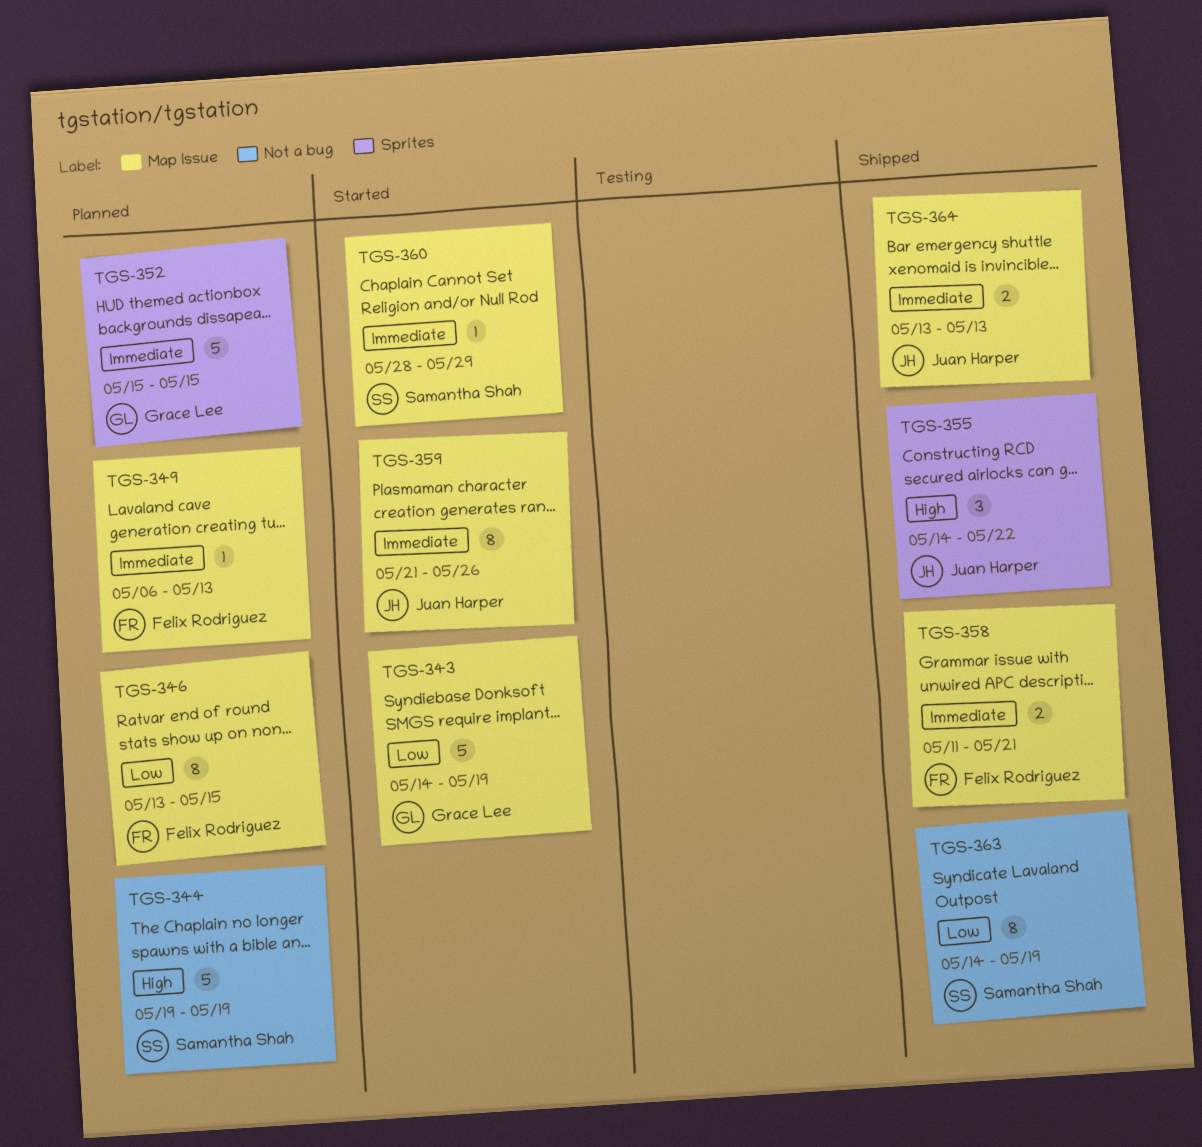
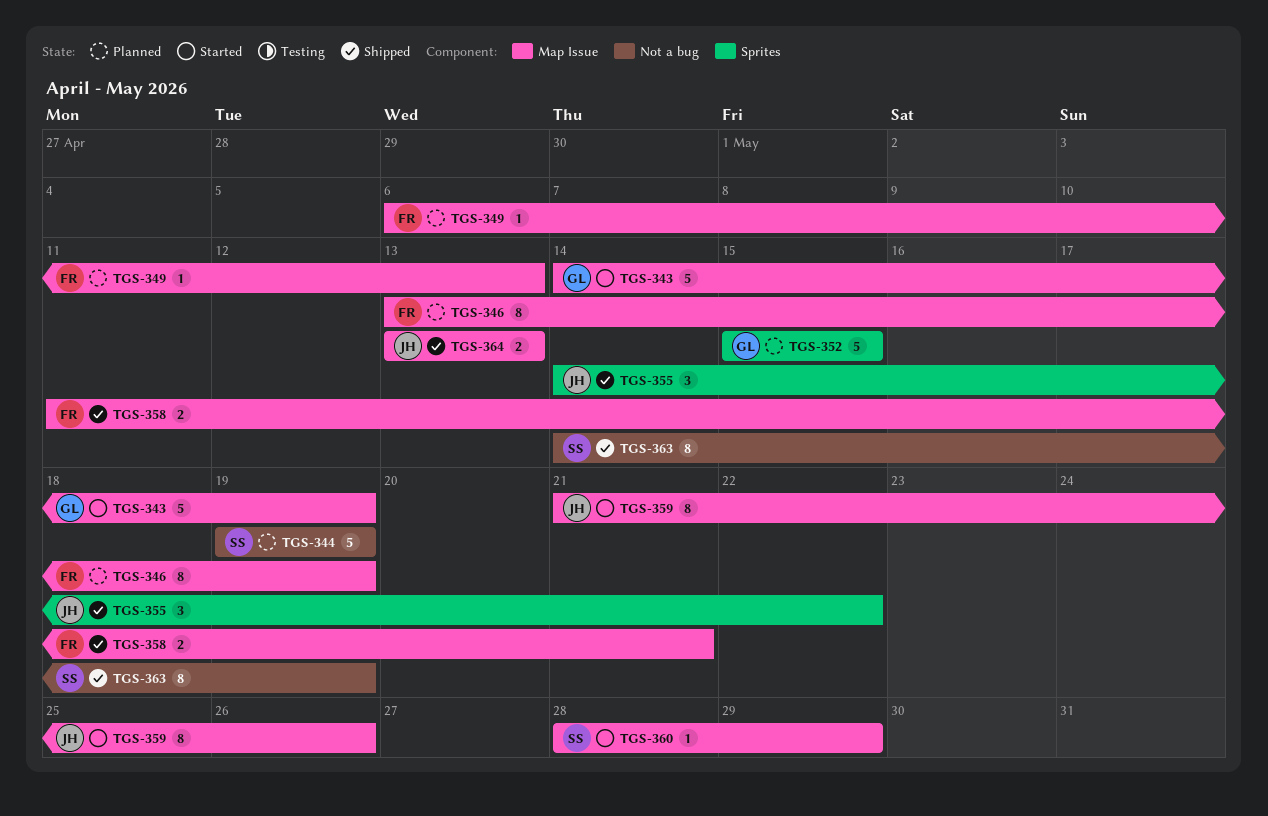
TGS-346, due: May 15 -> May 19

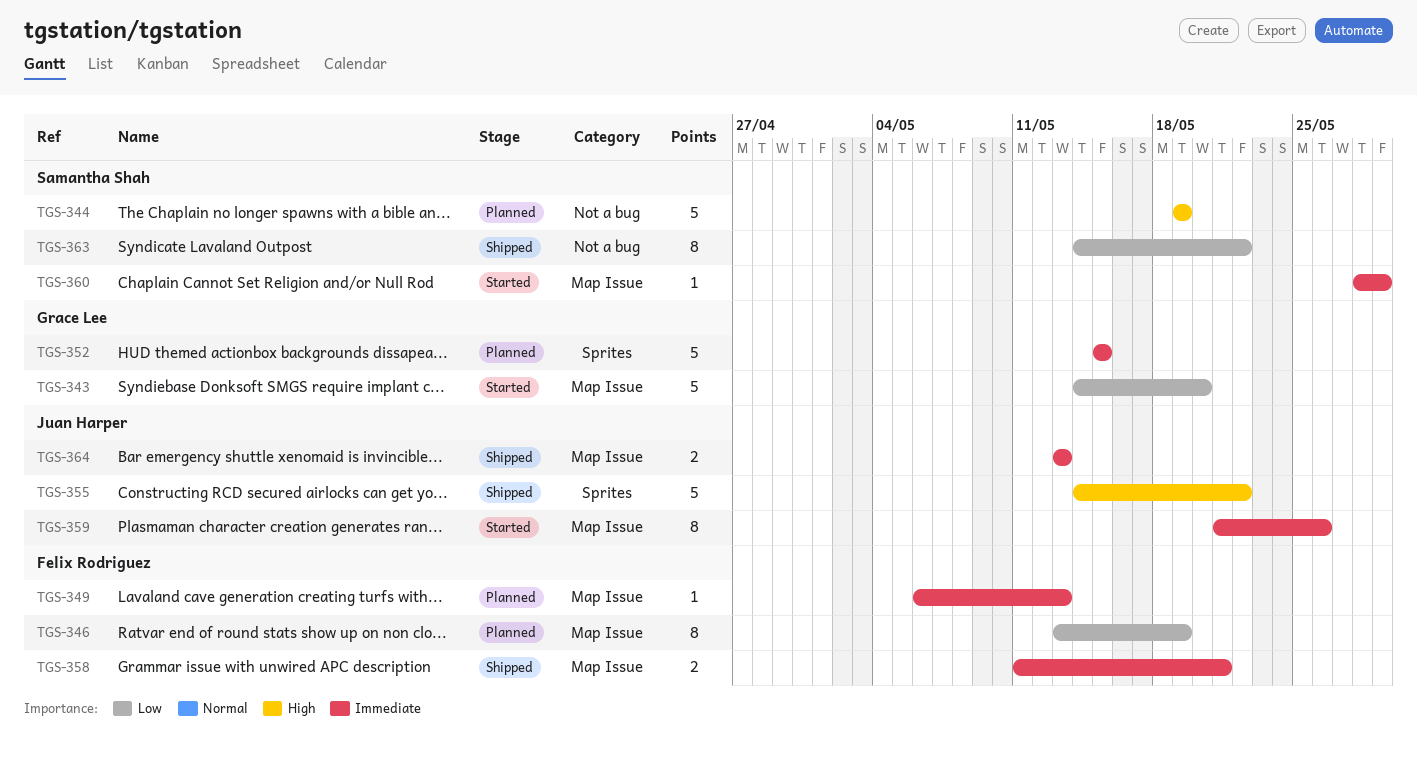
TGS-343, due: May 19 -> May 20
TGS-355, estimate: 3 -> 5
TGS-363, due: May 19 -> May 22

